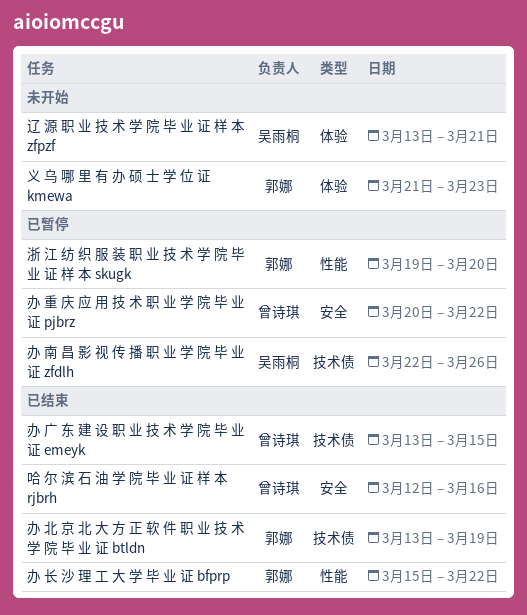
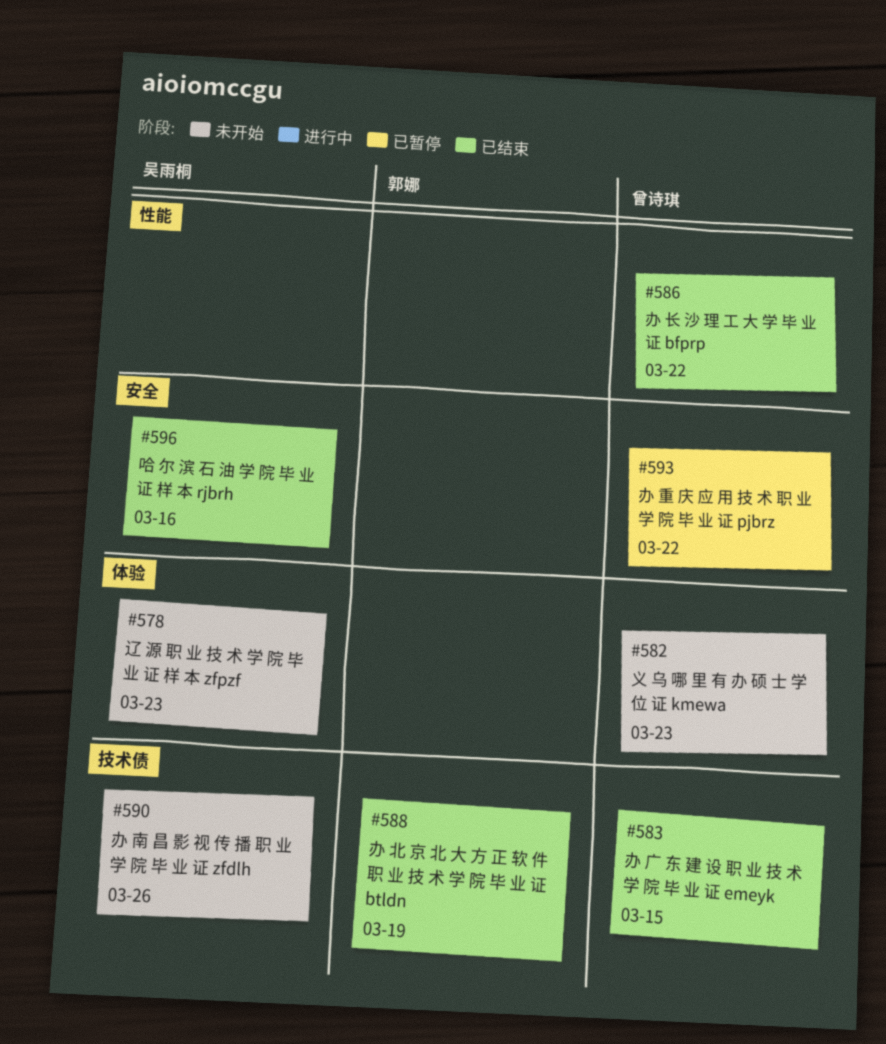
义 乌 哪 里 有 办 硕 士 学 位 证 kmewa, owner: 郭娜 -> 曾诗琪
办 南 昌 影 视 传 播 职 业 学 院 毕 业 证 zfdlh, status: 已暂停 -> 未开始
办 长 沙 理 工 大 学 毕 业 证 bfprp, owner: 郭娜 -> 曾诗琪
哈 尔 滨 石 油 学 院 毕 业 证 样 本 rjbrh, owner: 曾诗琪 -> 吴雨桐
浙 江 纺 织 服 装 职 业 技 术 学 院 毕 业 证 样 本 skugk: present -> none
辽 源 职 业 技 术 学 院 毕 业 证 样 本 zfpzf, due: Mar 21 -> Mar 23

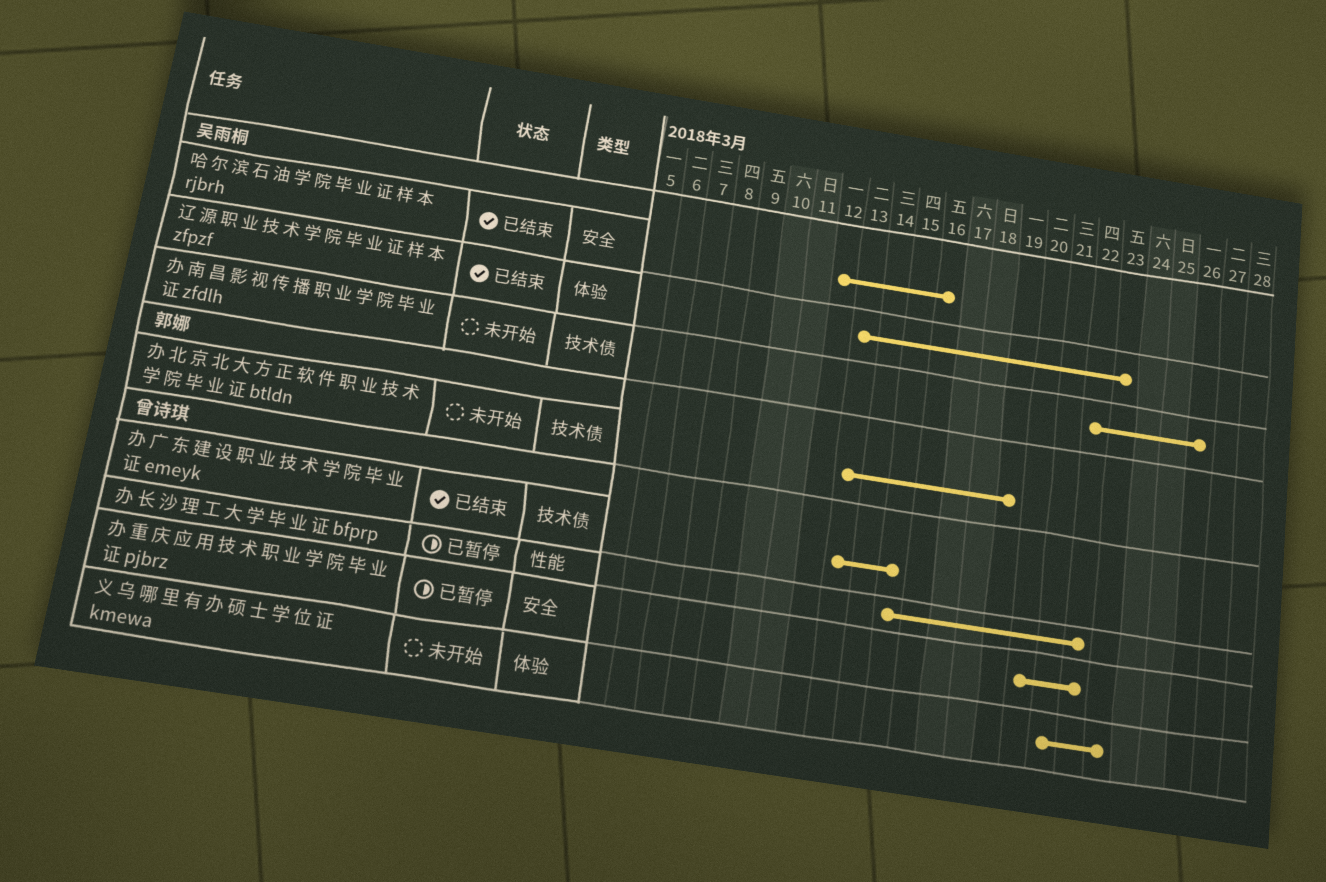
办 北 京 北 大 方 正 软 件 职 业 技 术 学 院 毕 业 证 btldn, status: 已结束 -> 未开始
办 长 沙 理 工 大 学 毕 业 证 bfprp, status: 已结束 -> 已暂停
辽 源 职 业 技 术 学 院 毕 业 证 样 本 zfpzf, status: 未开始 -> 已结束

